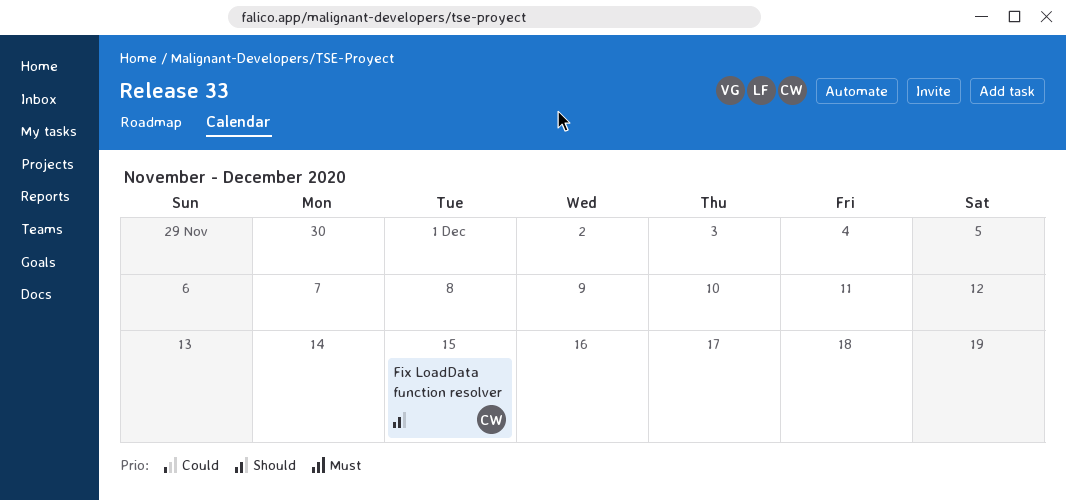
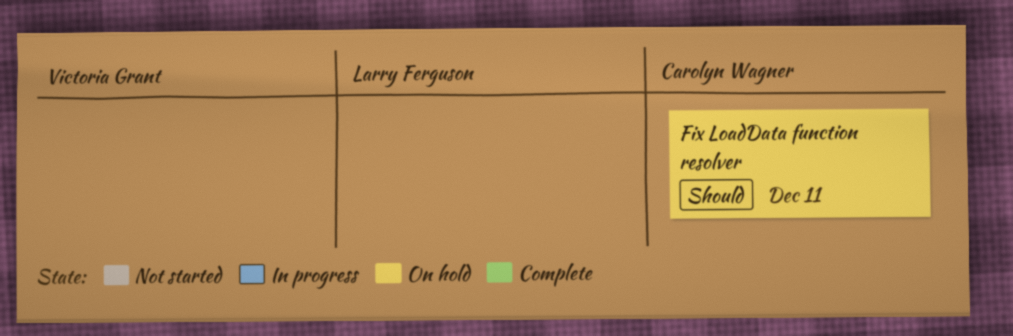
Fix LoadData function resolver, due: Dec 15 -> Dec 11

